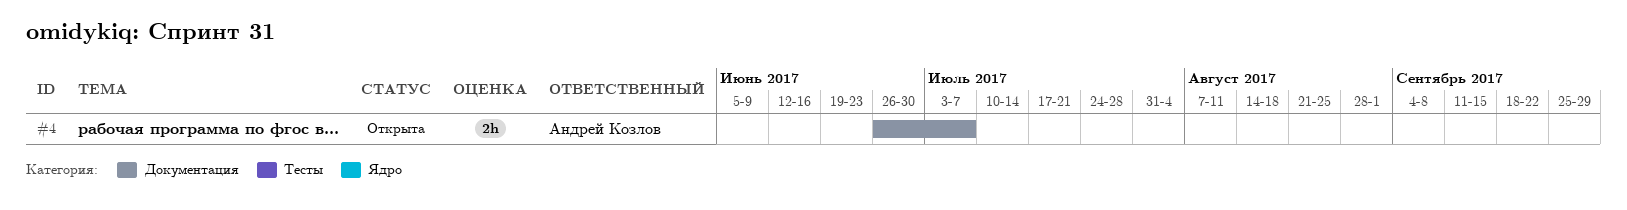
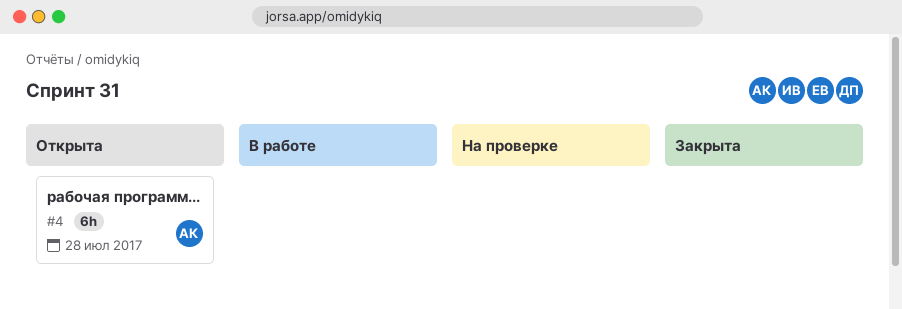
#4, estimate: 2h -> 6h
#4, due: Jul 7 -> Jul 28

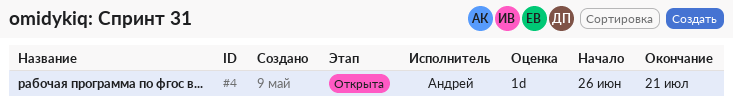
#4, estimate: 6h -> 1d
#4, due: Jul 28 -> Jul 21

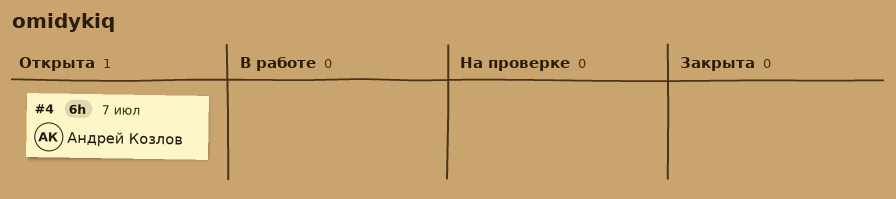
#4, estimate: 1d -> 6h
#4, due: Jul 21 -> Jul 7

